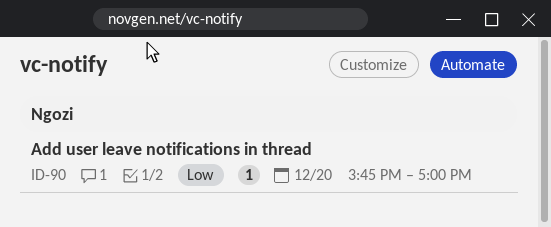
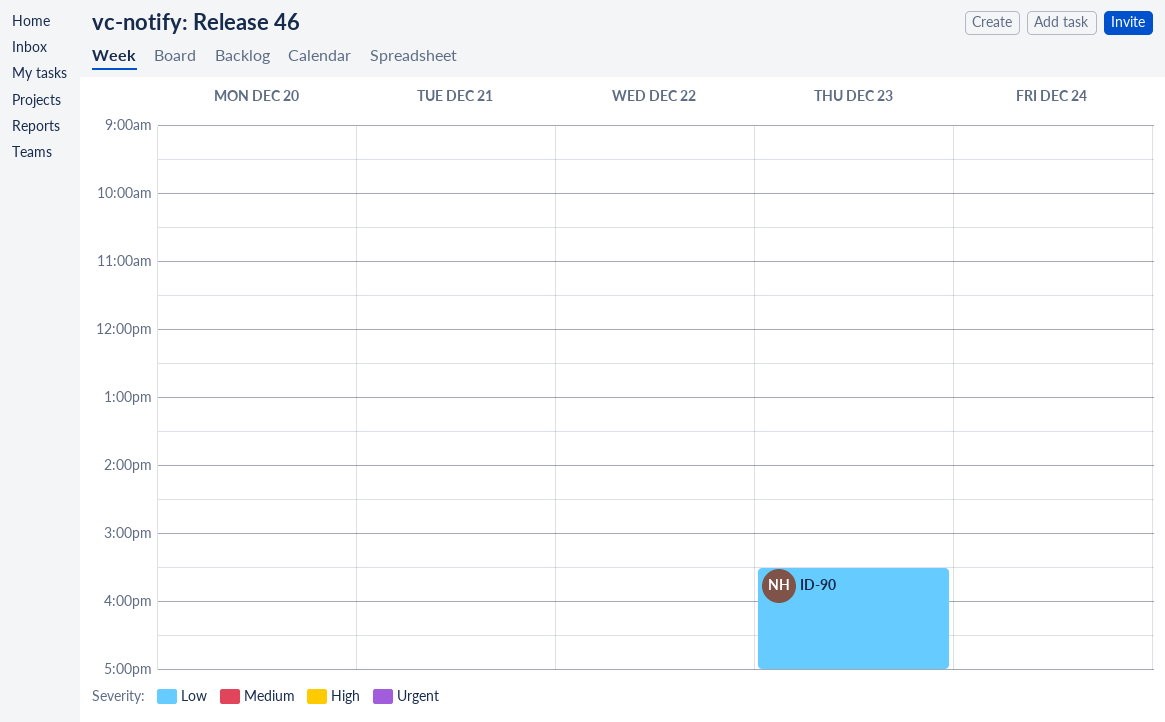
ID-90, day: Dec 20 -> Dec 23
ID-90, begins: 15:45 -> 15:30

